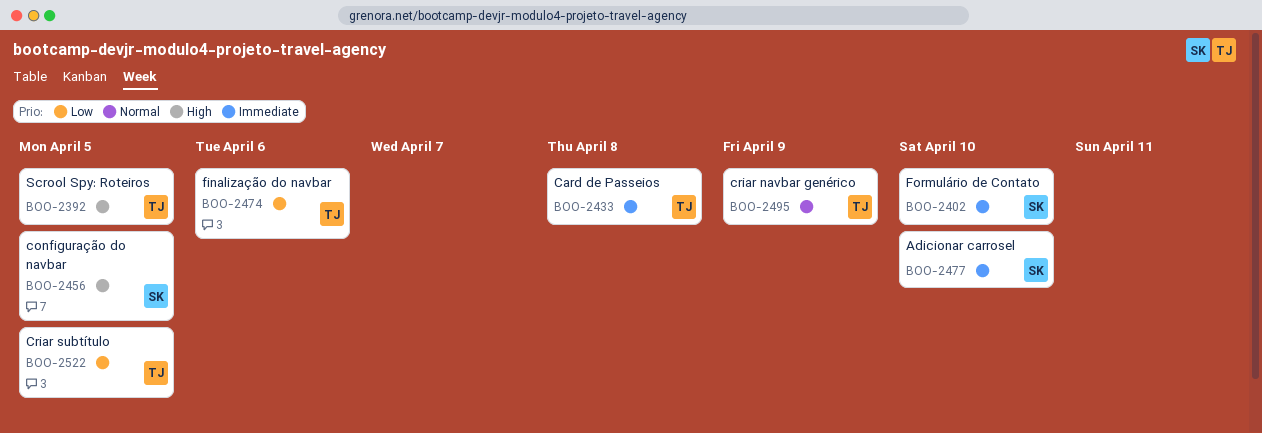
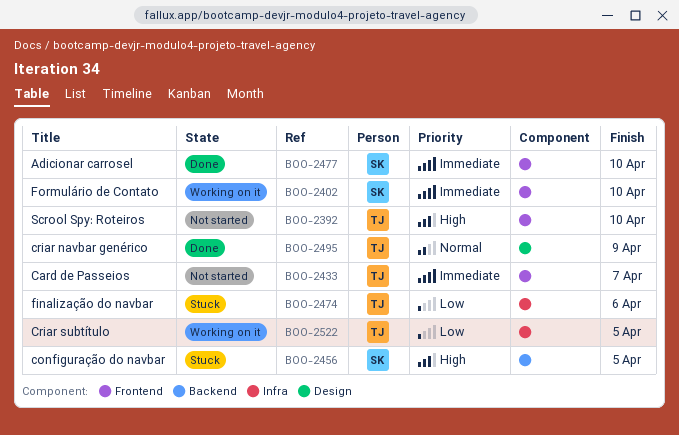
BOO-2392, due: Apr 5 -> Apr 10
BOO-2433, due: Apr 8 -> Apr 7

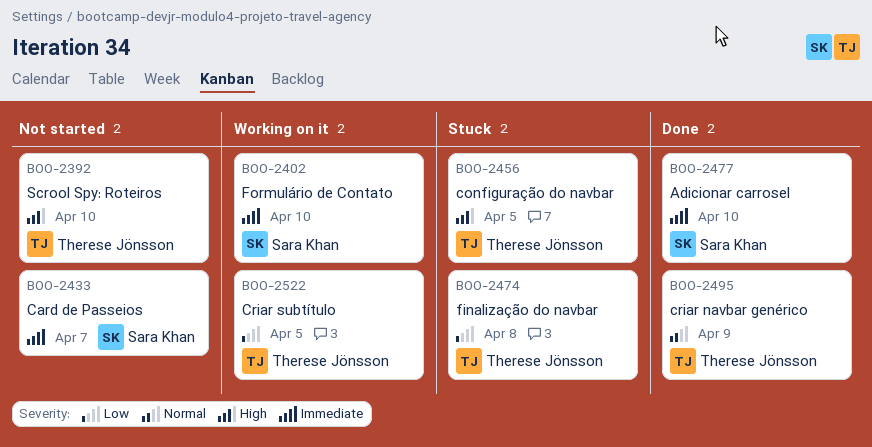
BOO-2433, owner: Therese Jönsson -> Sara Khan
BOO-2456, owner: Sara Khan -> Therese Jönsson
BOO-2474, due: Apr 6 -> Apr 8

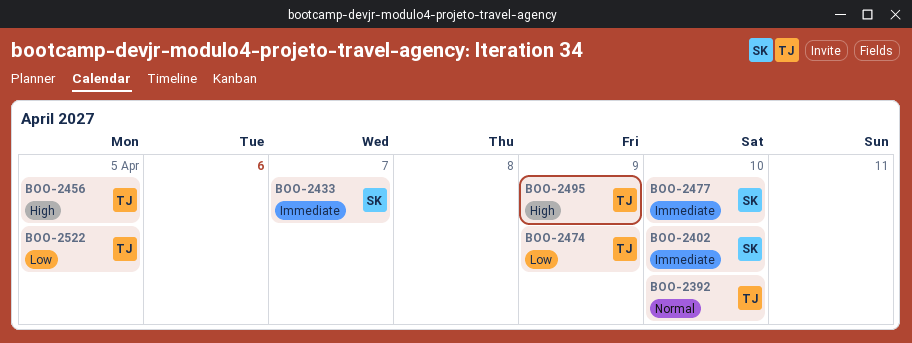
BOO-2392, priority: High -> Normal
BOO-2474, due: Apr 8 -> Apr 9
BOO-2495, priority: Normal -> High

